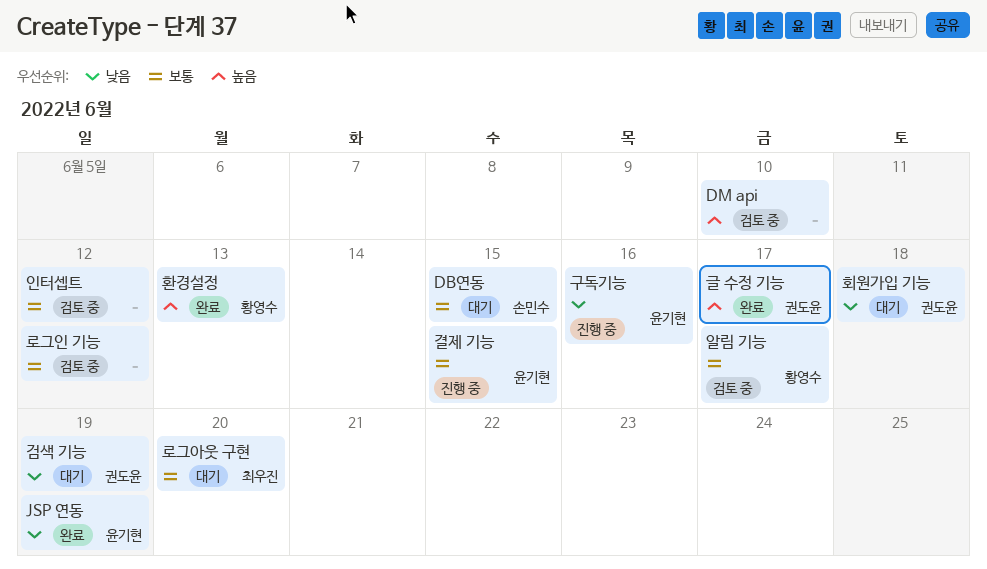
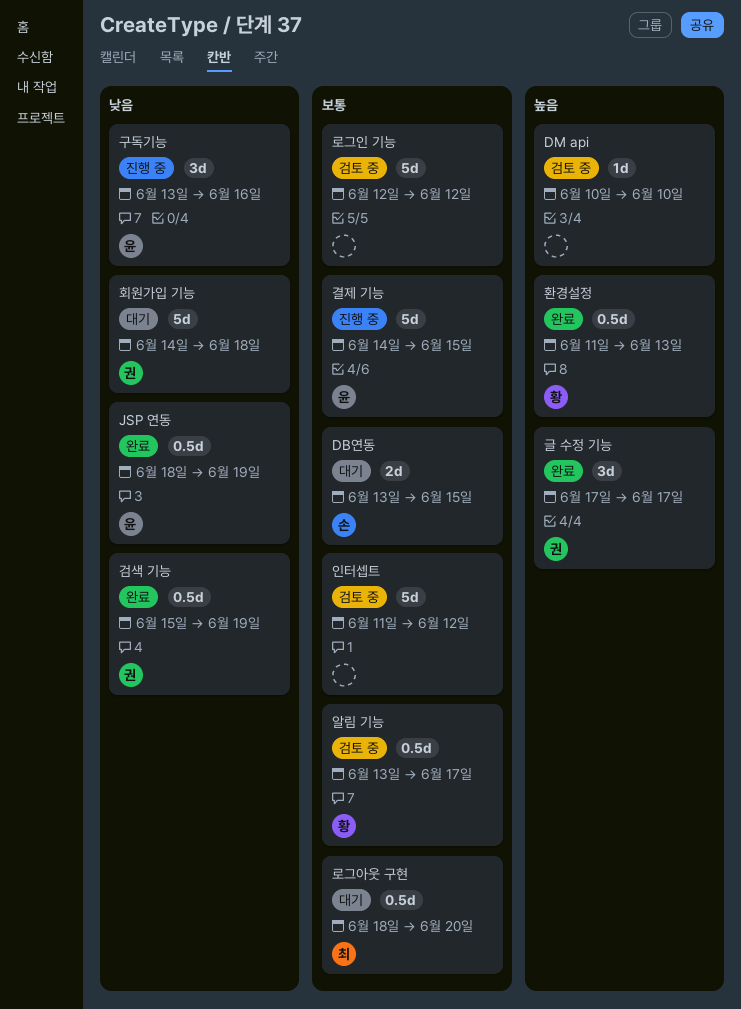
검색 기능, status: 대기 -> 완료

